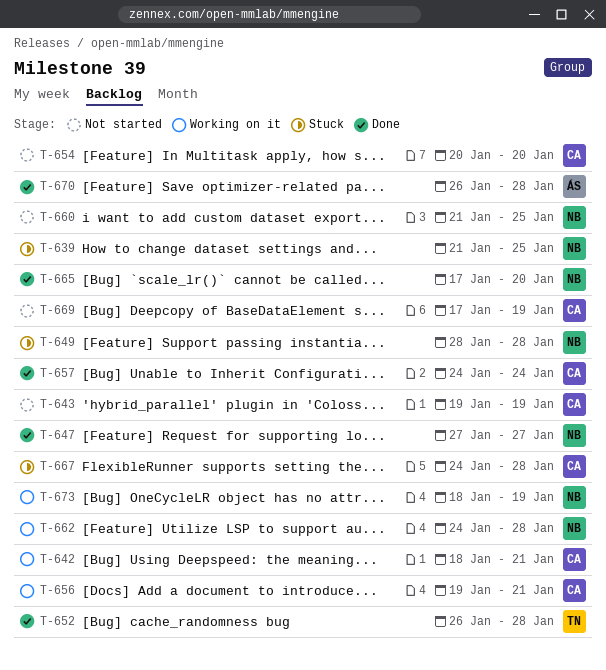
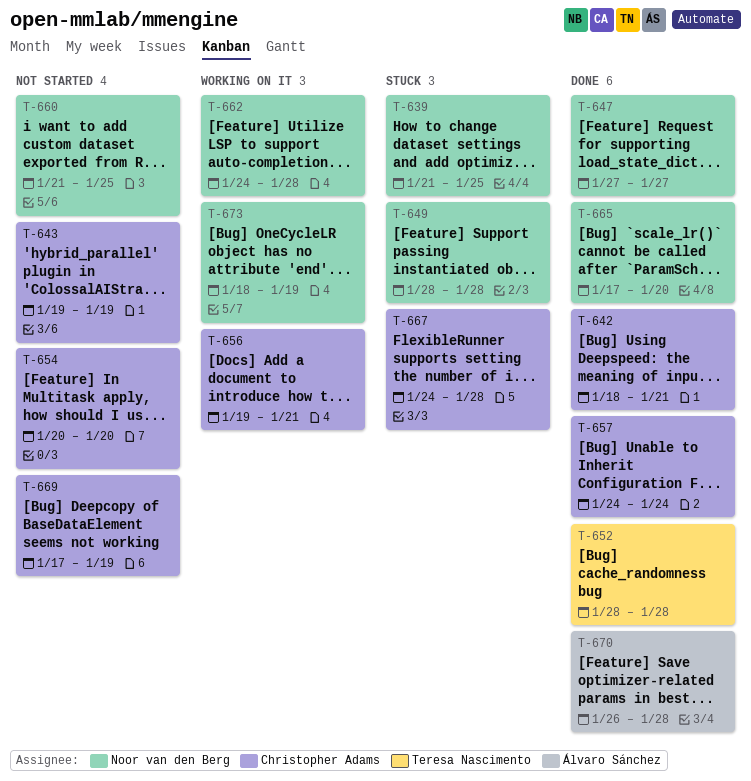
T-642, status: Working on it -> Done
T-652, start: Jan 26 -> Jan 28

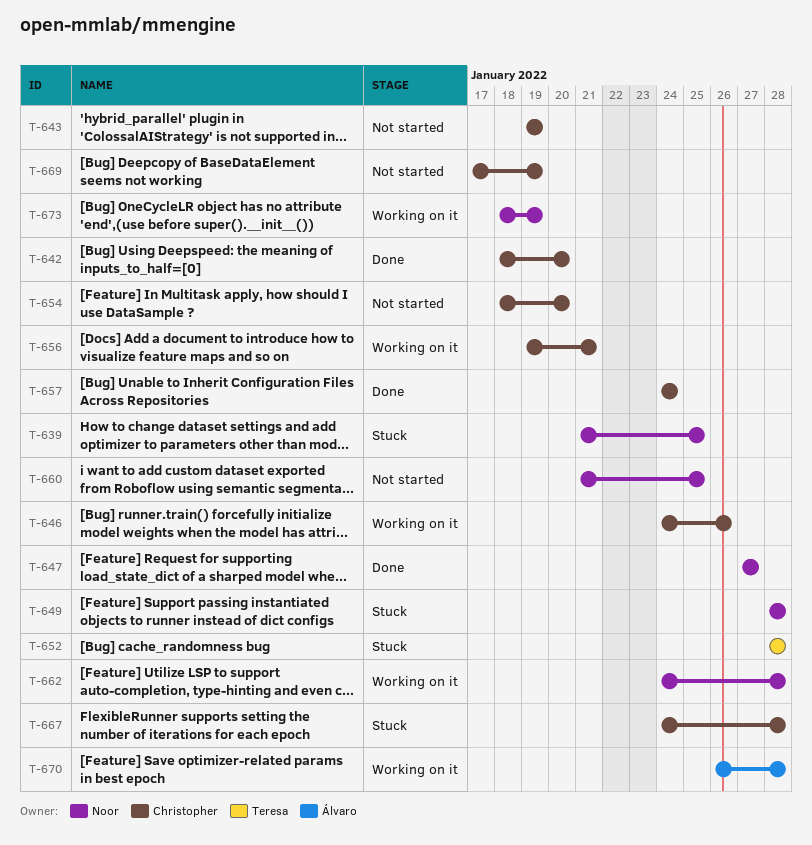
T-642, due: Jan 21 -> Jan 20
T-646: none -> present
T-652, status: Done -> Stuck
T-654, start: Jan 20 -> Jan 18
T-665: present -> none
T-670, status: Done -> Working on it

